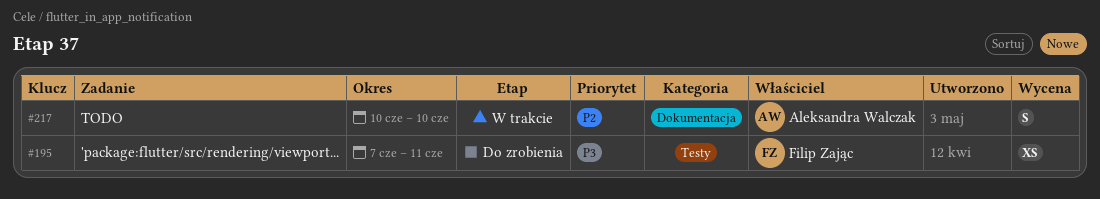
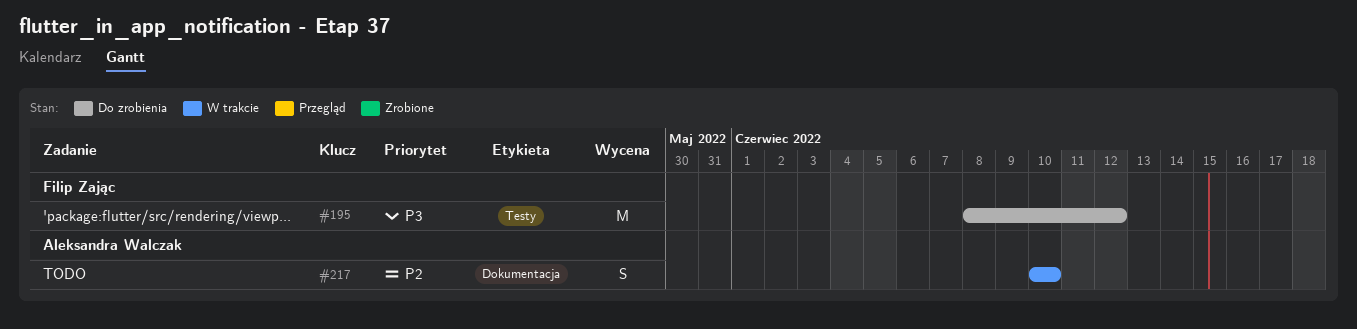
#195, estimate: XS -> M
#195, start: Jun 7 -> Jun 8
#195, due: Jun 11 -> Jun 12

